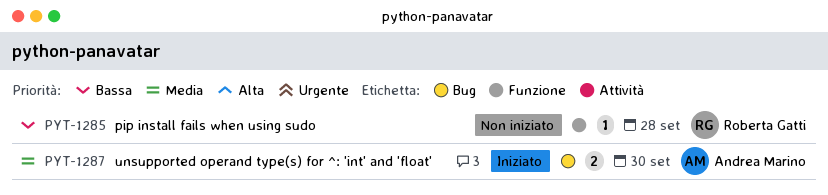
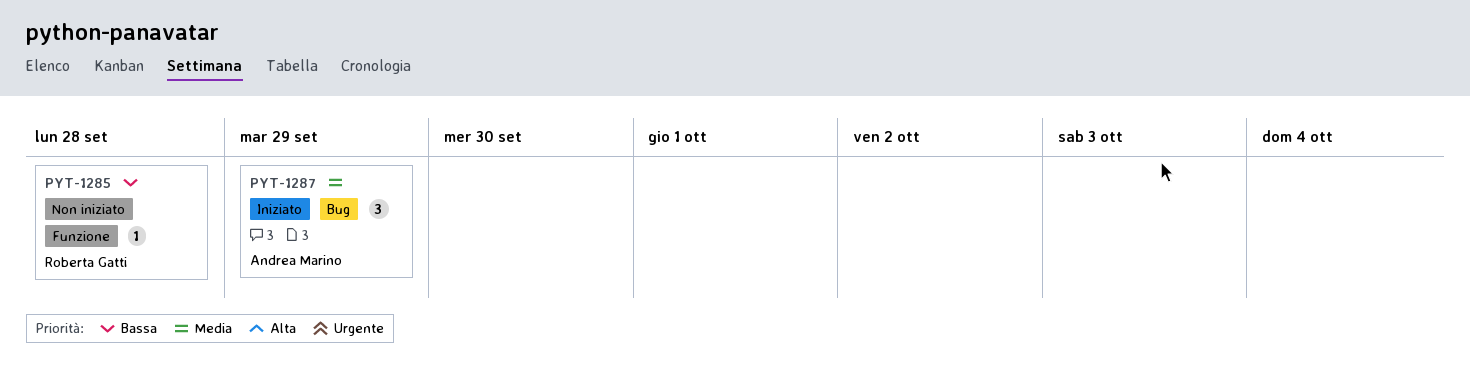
PYT-1287, estimate: 2 -> 3
PYT-1287, due: Sep 30 -> Sep 29

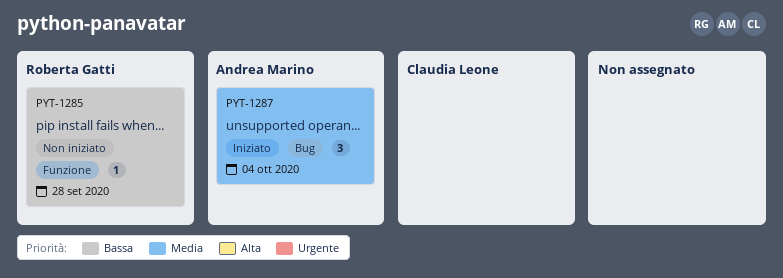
PYT-1287, due: Sep 29 -> Oct 4

